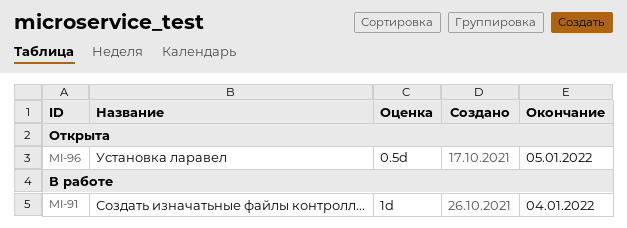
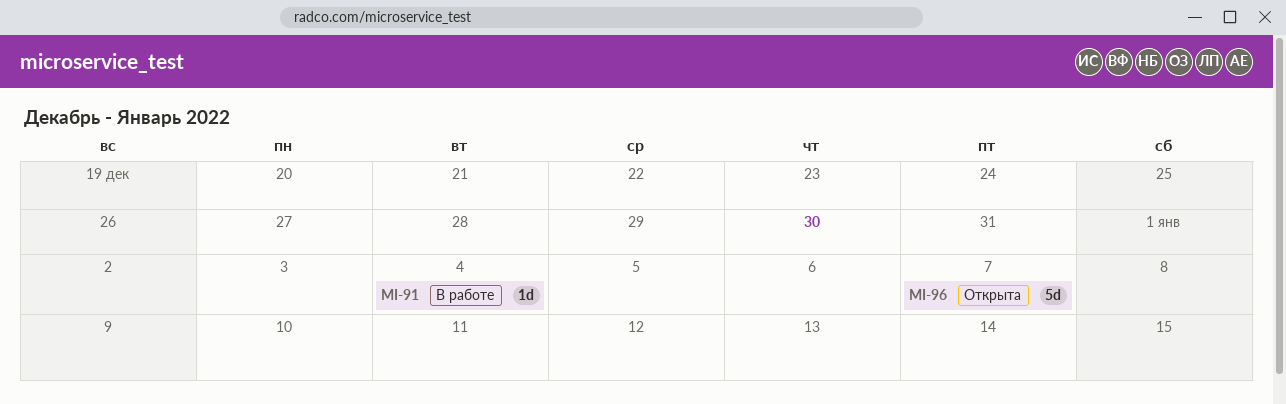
MI-96, estimate: 0.5d -> 5d
MI-96, due: Jan 5 -> Jan 7

